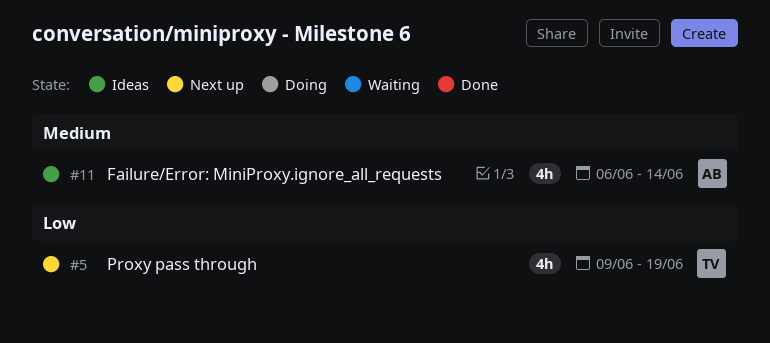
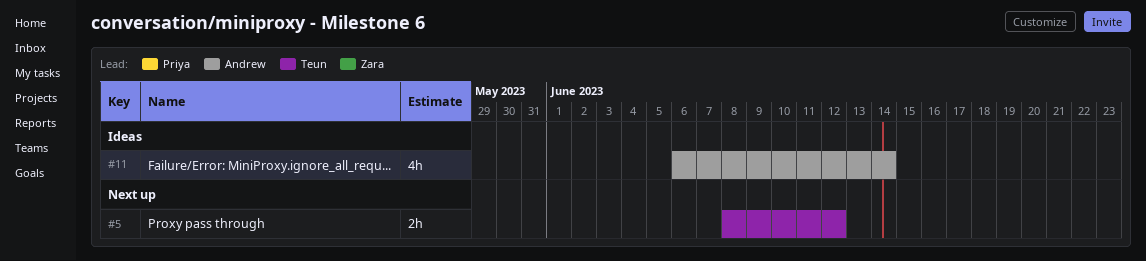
#5, estimate: 4h -> 2h
#5, start: Jun 9 -> Jun 8
#5, due: Jun 19 -> Jun 12

